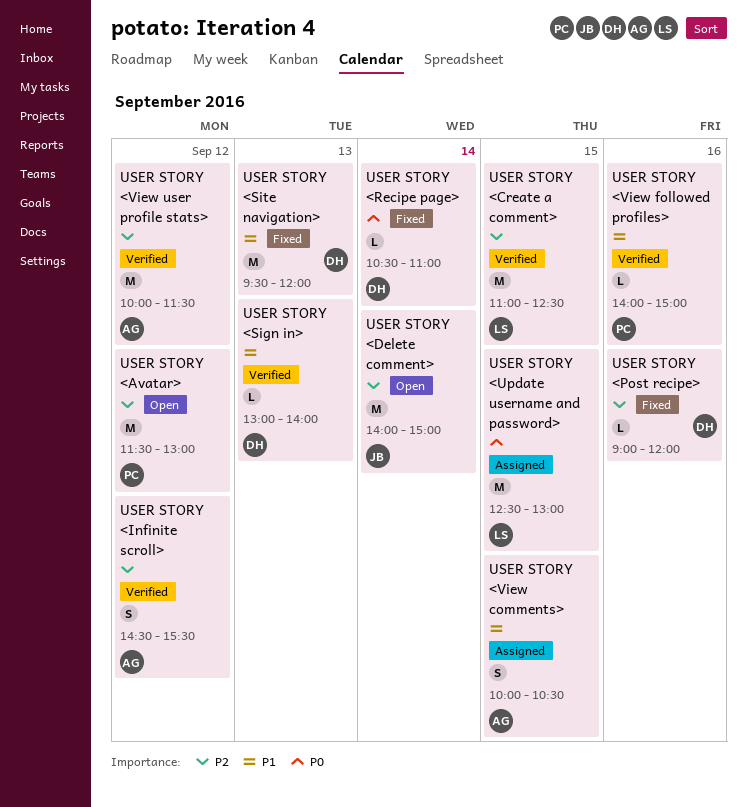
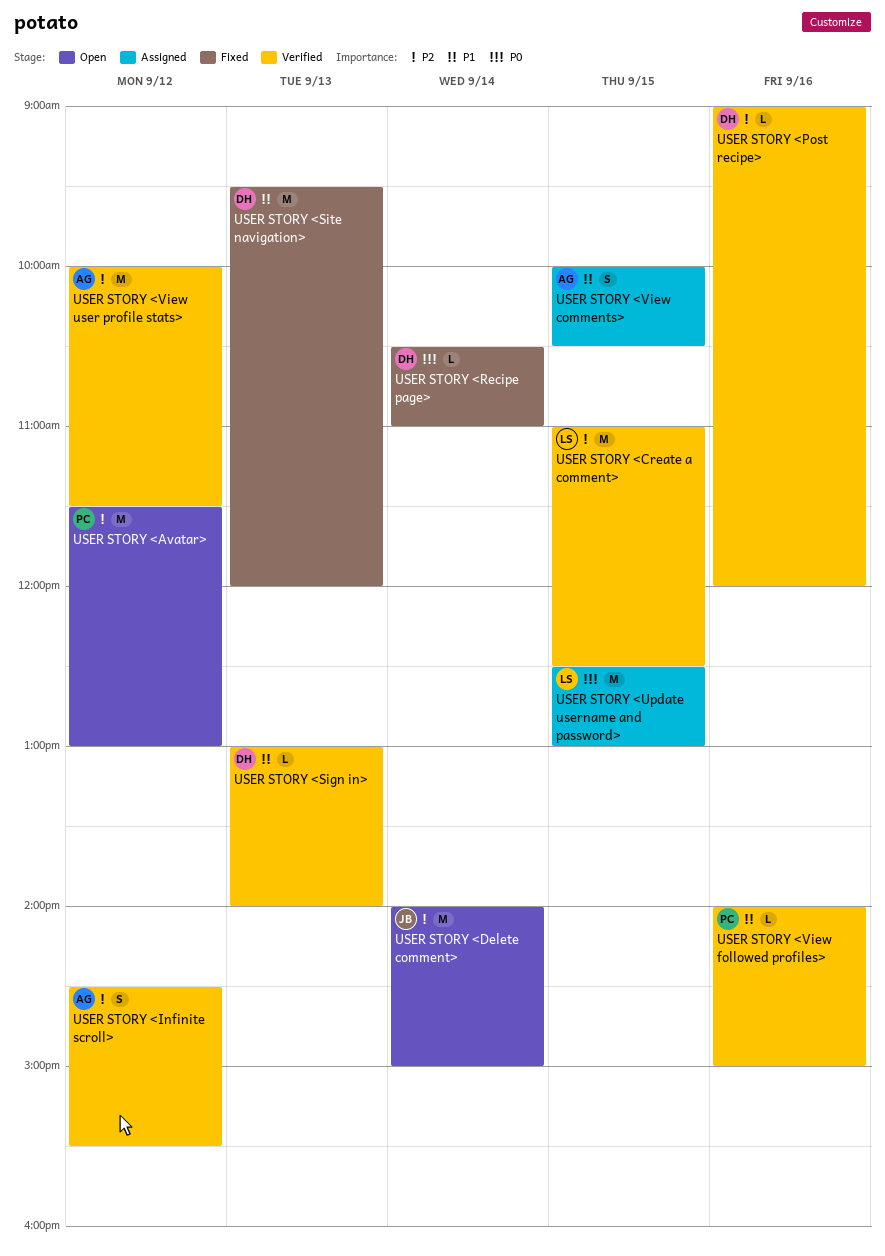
USER STORY <Post recipe>, status: Fixed -> Verified

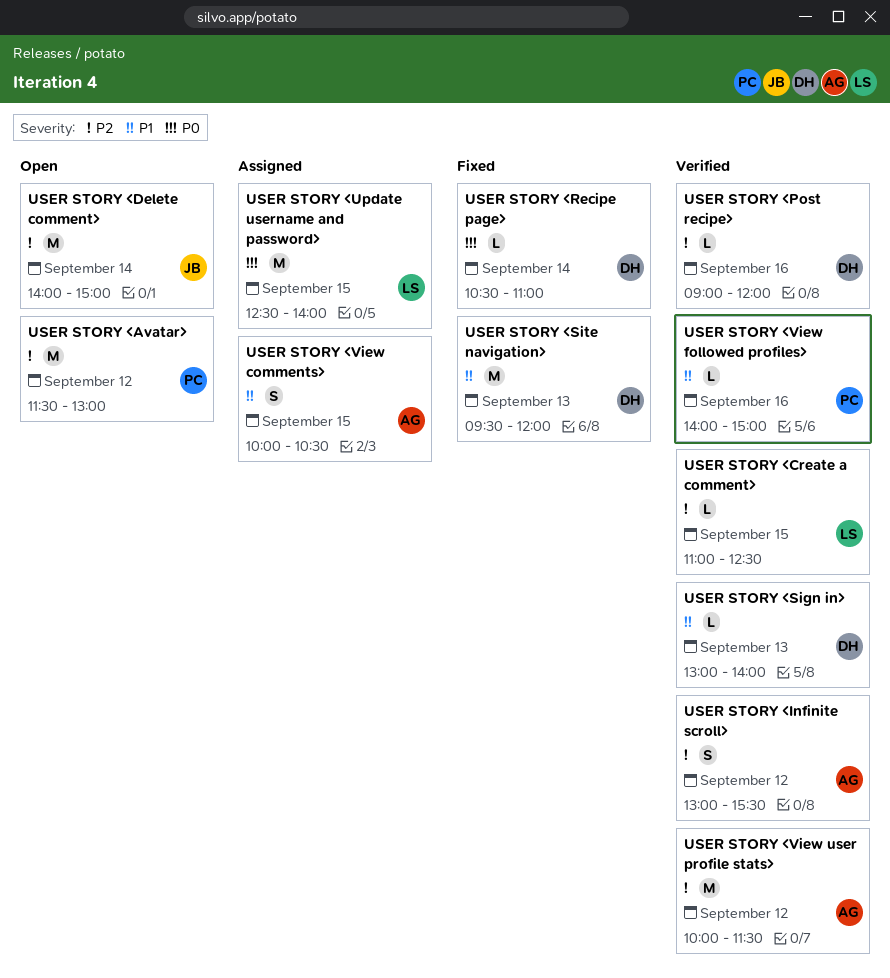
USER STORY <Create a comment>, estimate: M -> L
USER STORY <Infinite scroll>, begins: 14:30 -> 13:00
USER STORY <Update username and password>, ends: 13:00 -> 14:00

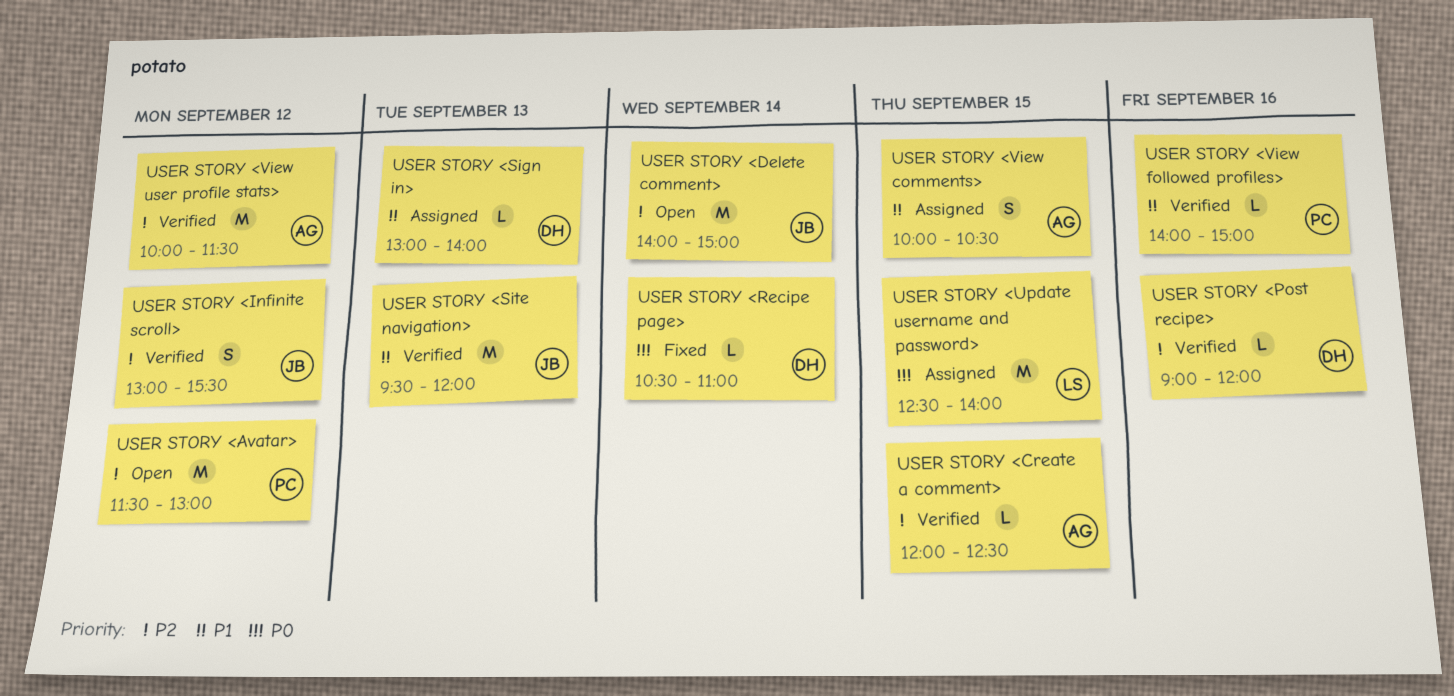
USER STORY <Create a comment>, owner: LS -> AG
USER STORY <Create a comment>, begins: 11:00 -> 12:00
USER STORY <Infinite scroll>, owner: AG -> JB
USER STORY <Sign in>, status: Verified -> Assigned
USER STORY <Site navigation>, status: Fixed -> Verified
USER STORY <Site navigation>, owner: DH -> JB

